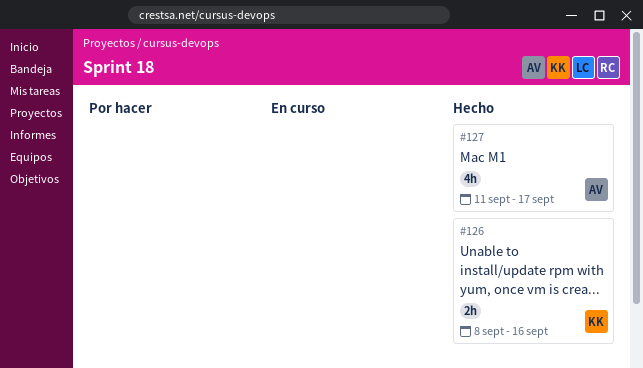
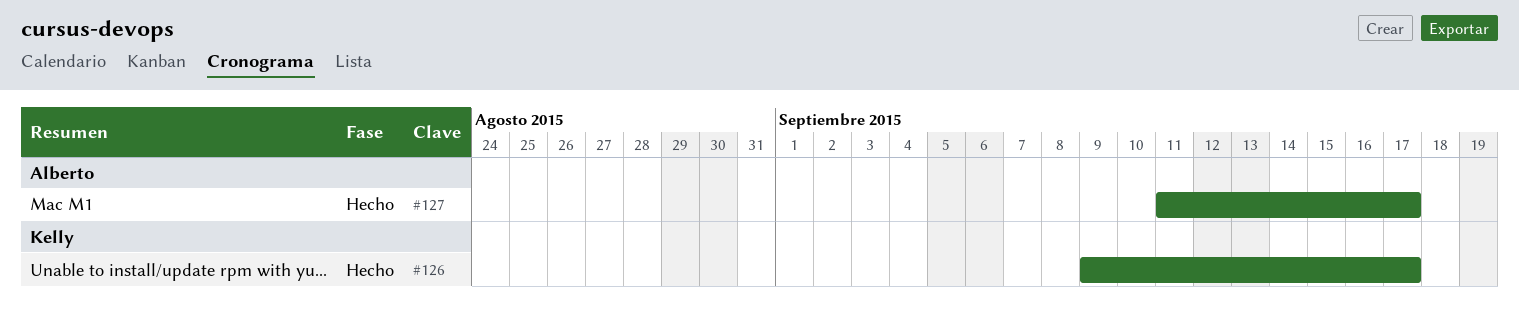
#126, start: Sep 8 -> Sep 9
#126, due: Sep 16 -> Sep 17

